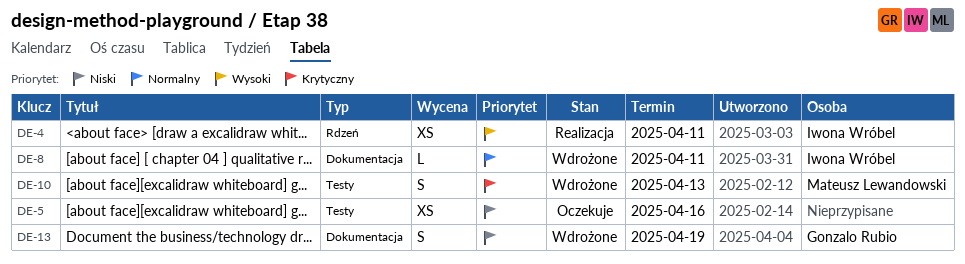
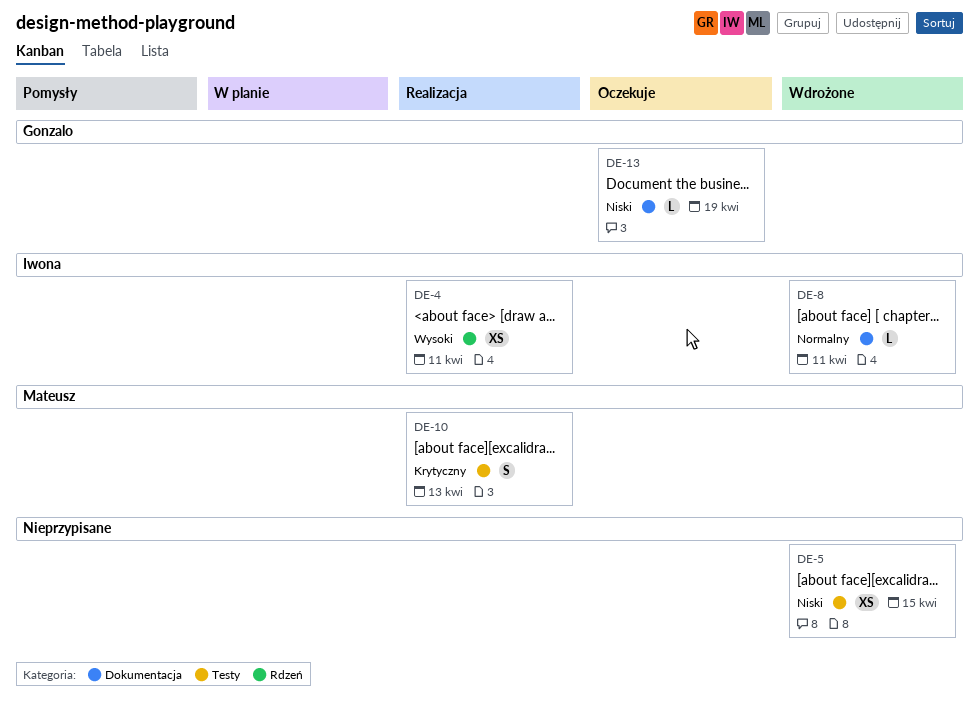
DE-5, status: Oczekuje -> Wdrożone
DE-5, due: Apr 16 -> Apr 15
DE-10, status: Wdrożone -> Realizacja
DE-13, status: Wdrożone -> Oczekuje
DE-13, estimate: S -> L

